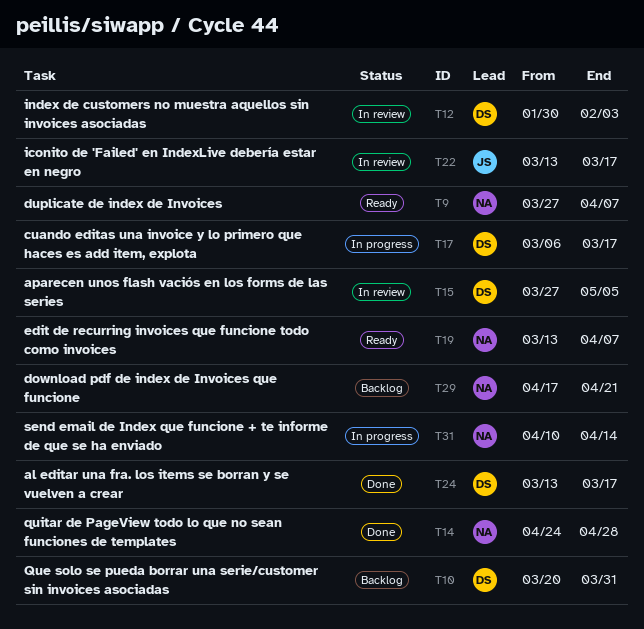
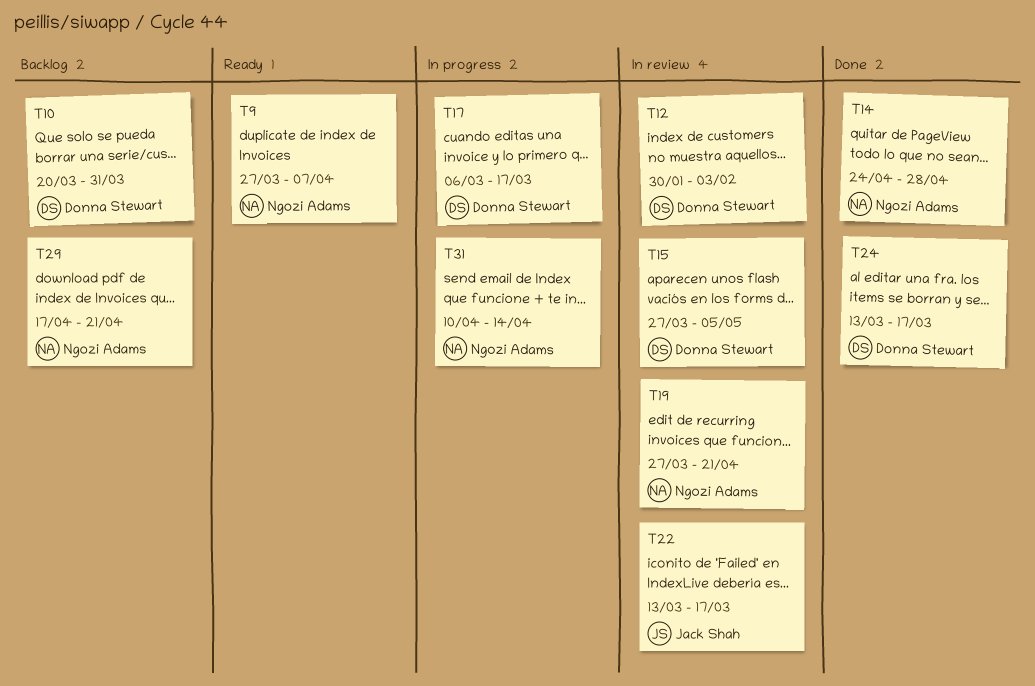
T19, status: Ready -> In review
T19, start: Mar 13 -> Mar 27
T19, due: Apr 7 -> Apr 21

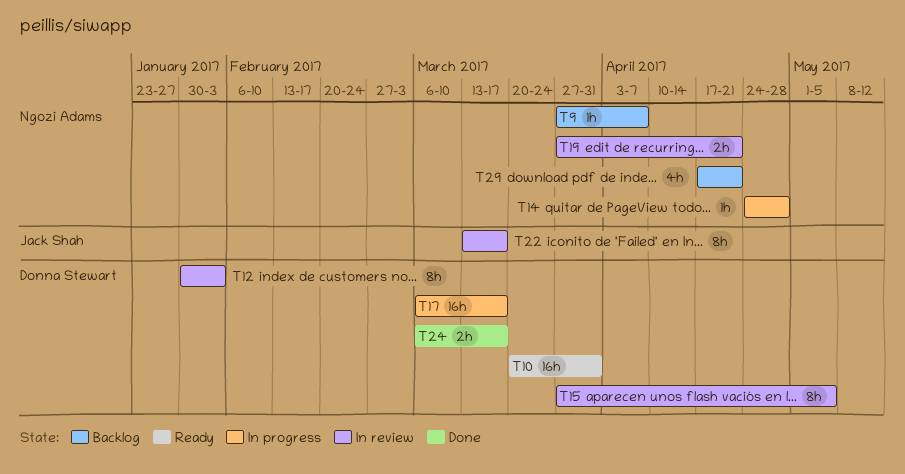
T9, status: Ready -> Backlog
T10, status: Backlog -> Ready
T14, status: Done -> In progress
T24, start: Mar 13 -> Mar 6
T31: present -> none

